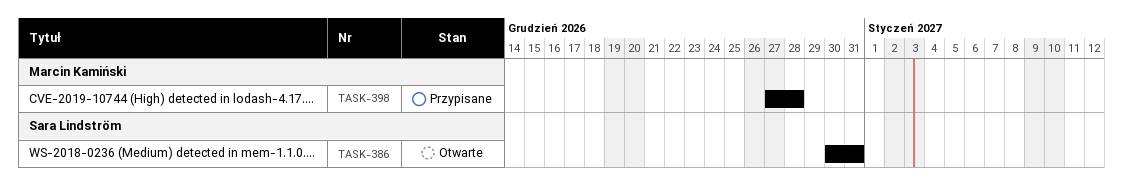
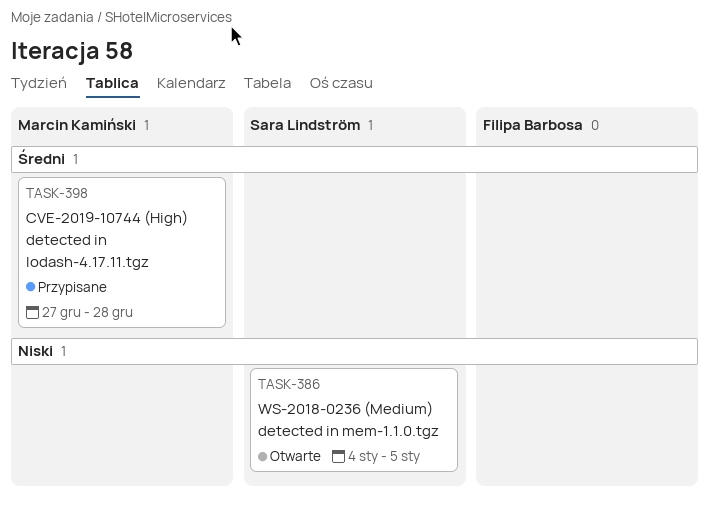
TASK-386, start: Dec 30 -> Jan 4
TASK-386, due: Dec 31 -> Jan 5

